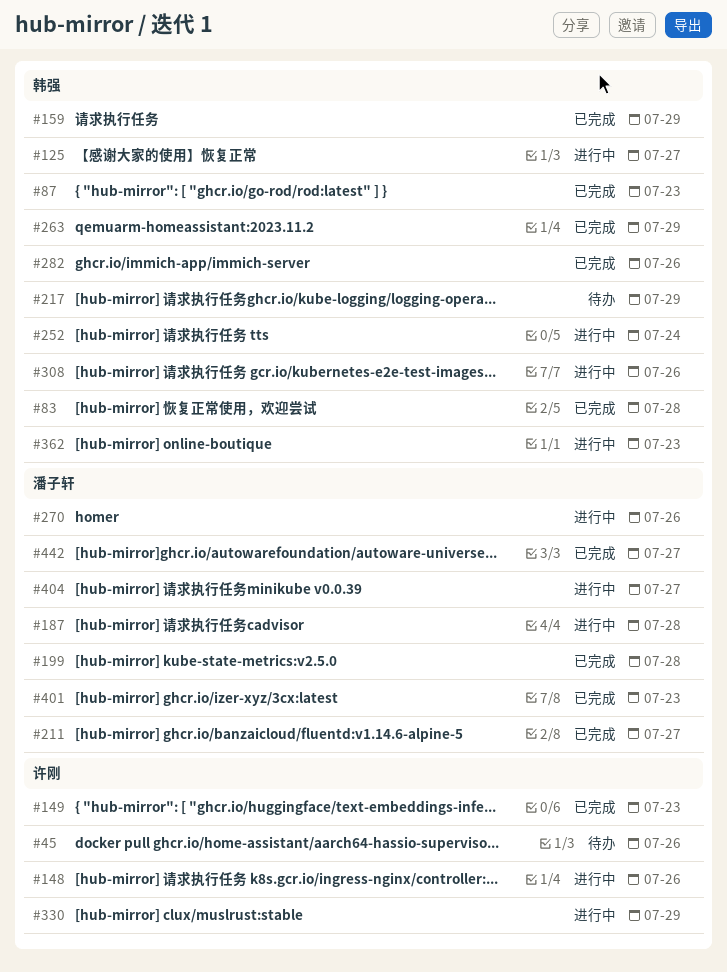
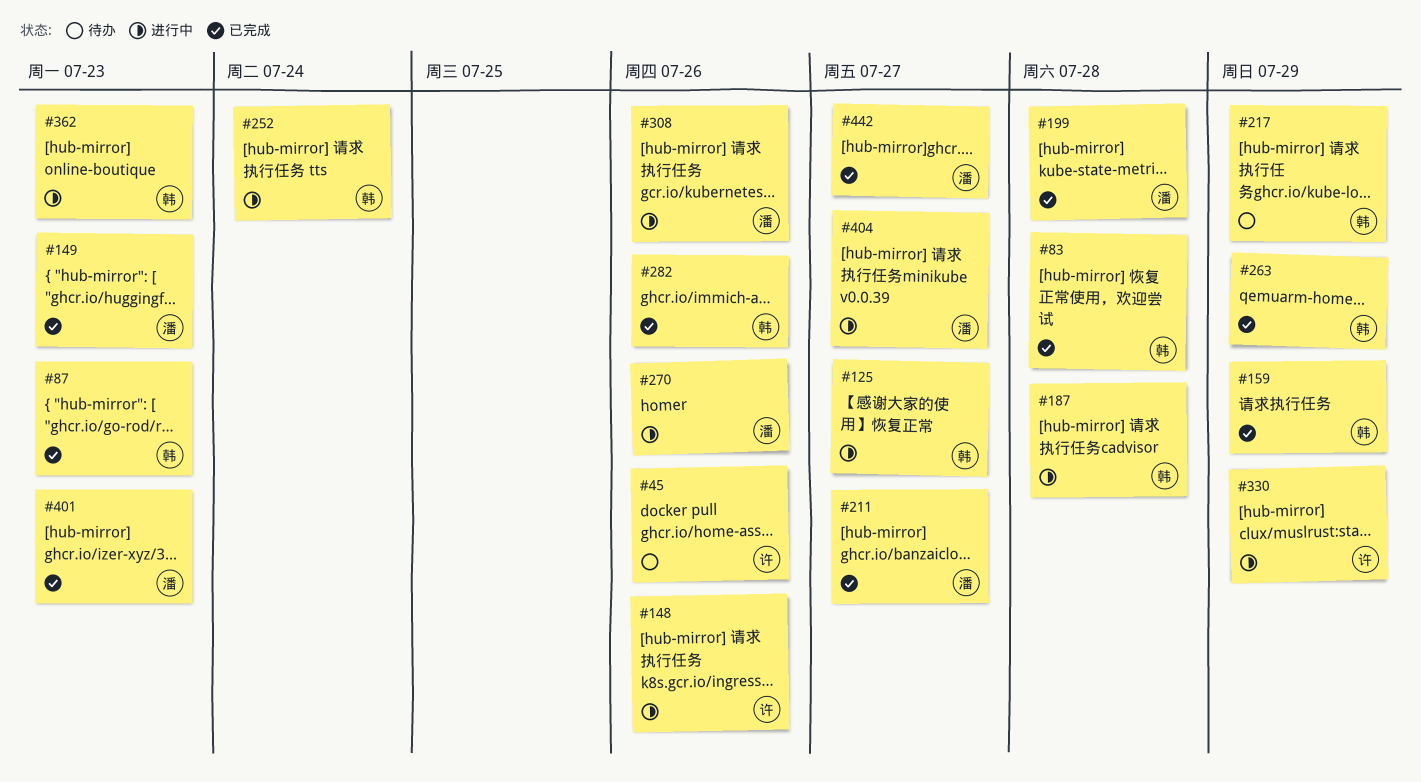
#149, owner: 许刚 -> 潘子轩
#187, owner: 潘子轩 -> 韩强
#308, owner: 韩强 -> 潘子轩

